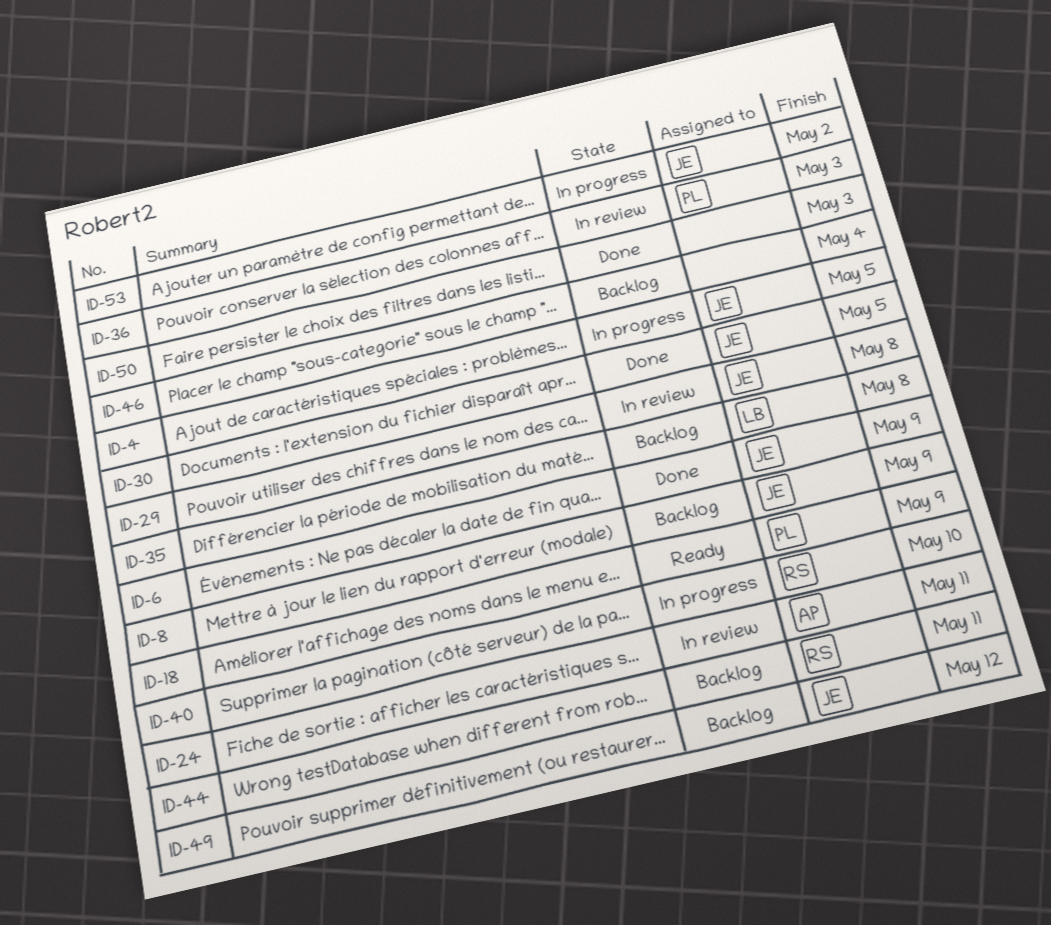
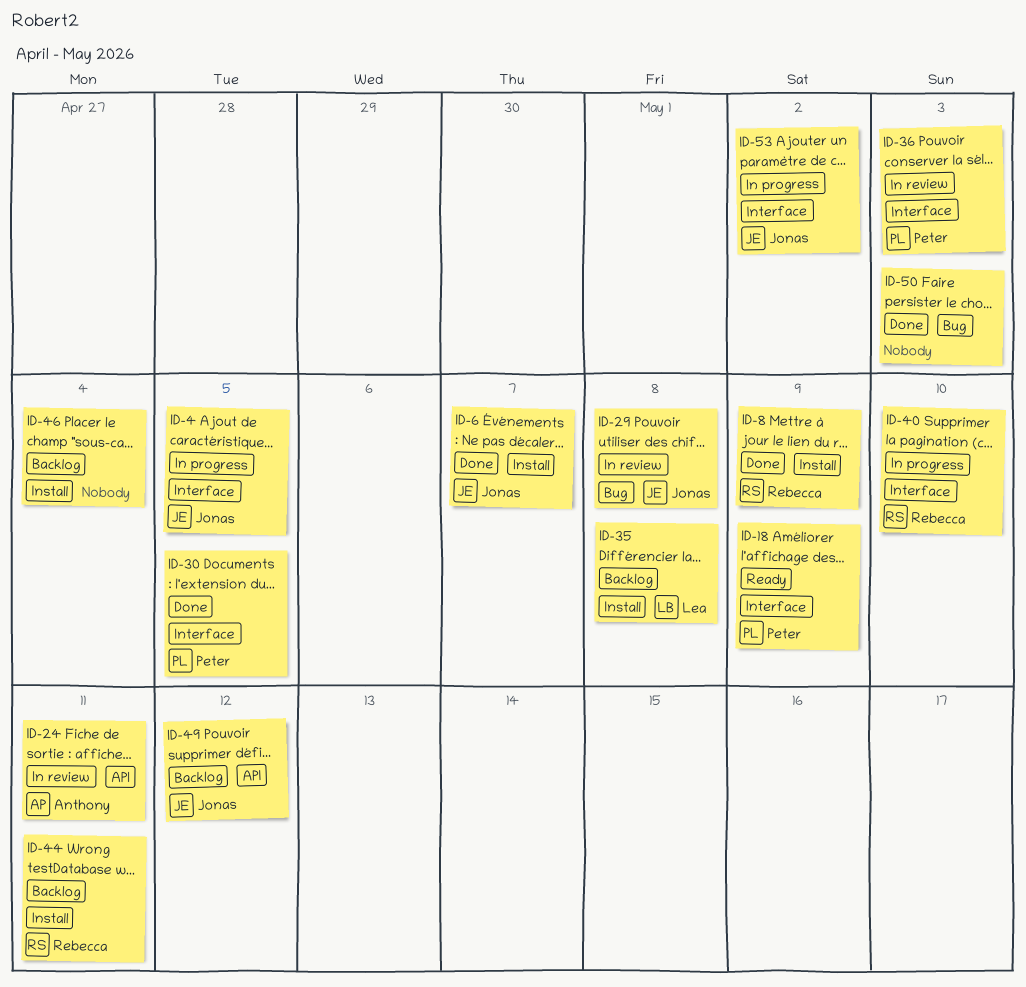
ID-6, due: May 9 -> May 7
ID-8, status: Backlog -> Done
ID-8, owner: Jonas -> Rebecca
ID-30, owner: Jonas -> Peter

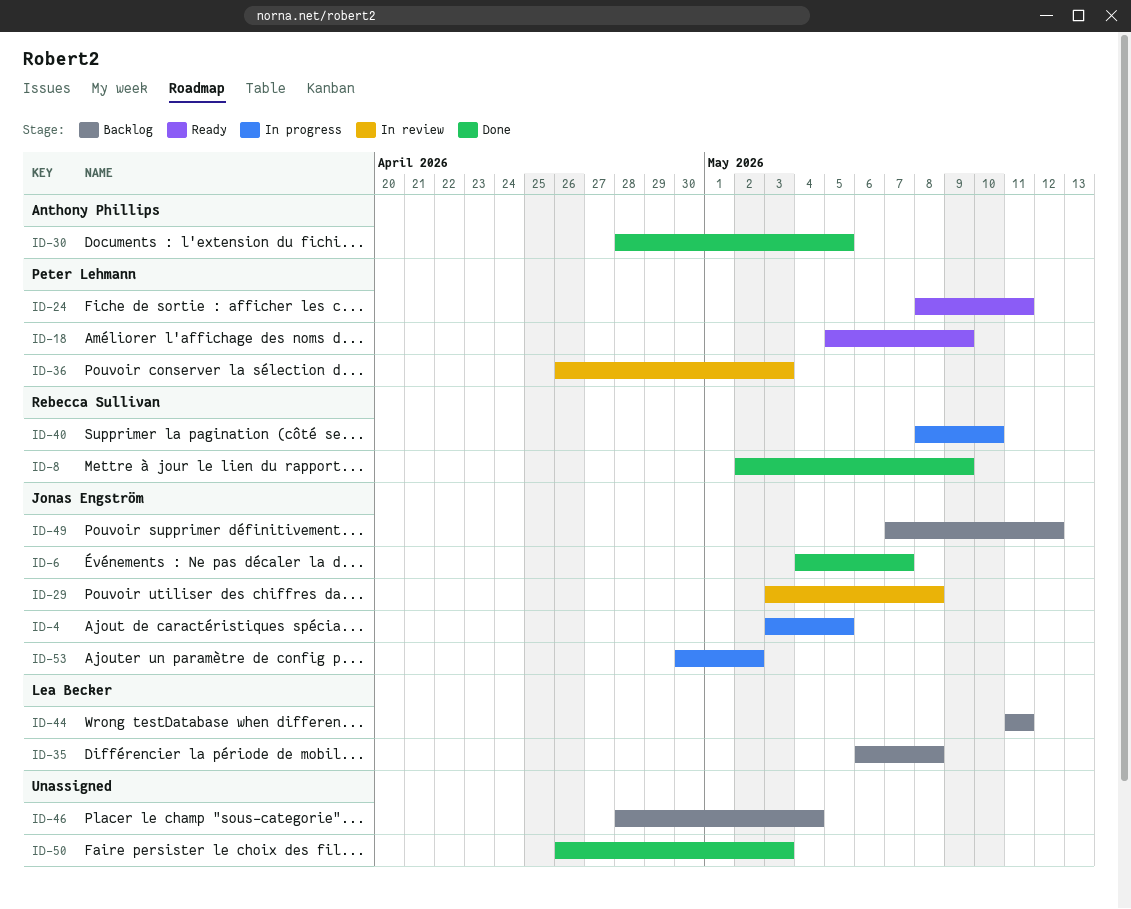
ID-24, status: In review -> Ready
ID-24, owner: Anthony Phillips -> Peter Lehmann
ID-30, owner: Peter Lehmann -> Anthony Phillips
ID-44, owner: Rebecca Sullivan -> Lea Becker

